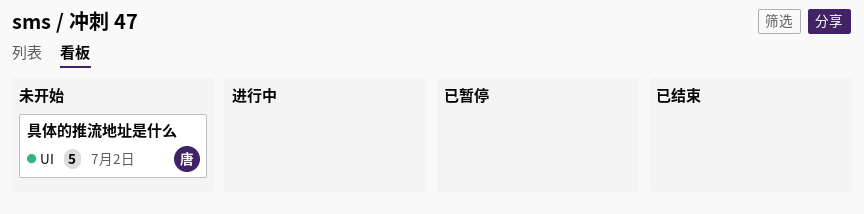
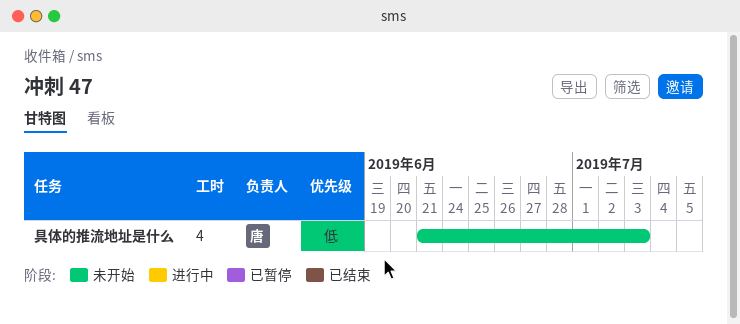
具体的推流地址是什么, estimate: 5 -> 4
具体的推流地址是什么, due: Jul 2 -> Jul 3

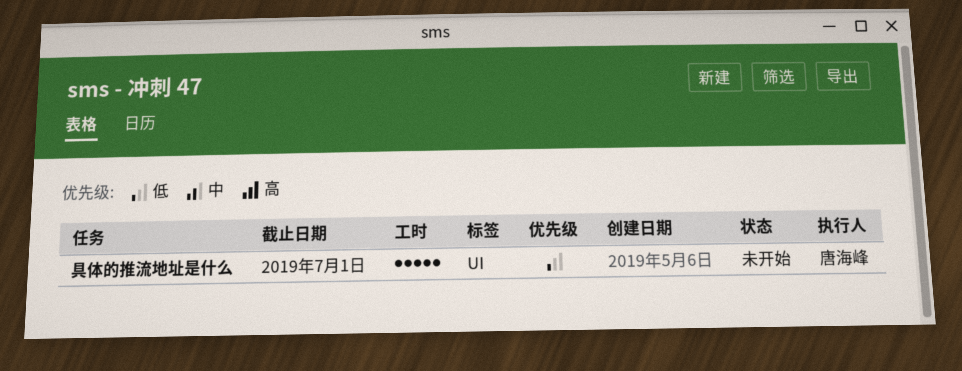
具体的推流地址是什么, estimate: 4 -> 5
具体的推流地址是什么, due: Jul 3 -> Jul 1

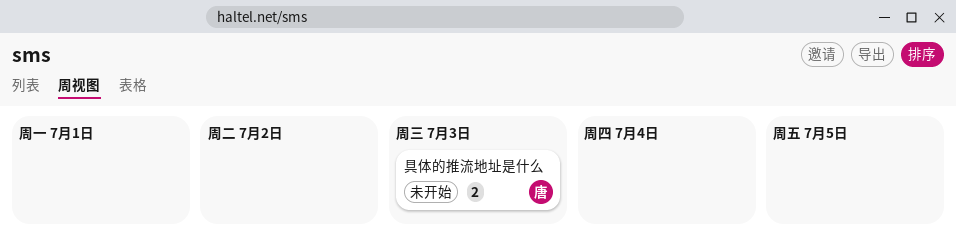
具体的推流地址是什么, estimate: 5 -> 2
具体的推流地址是什么, due: Jul 1 -> Jul 3

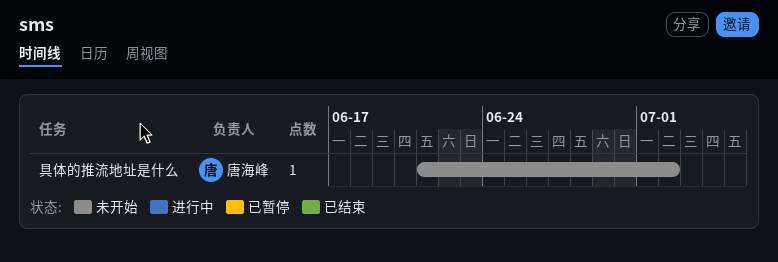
具体的推流地址是什么, estimate: 2 -> 1
具体的推流地址是什么, due: Jul 3 -> Jul 2

